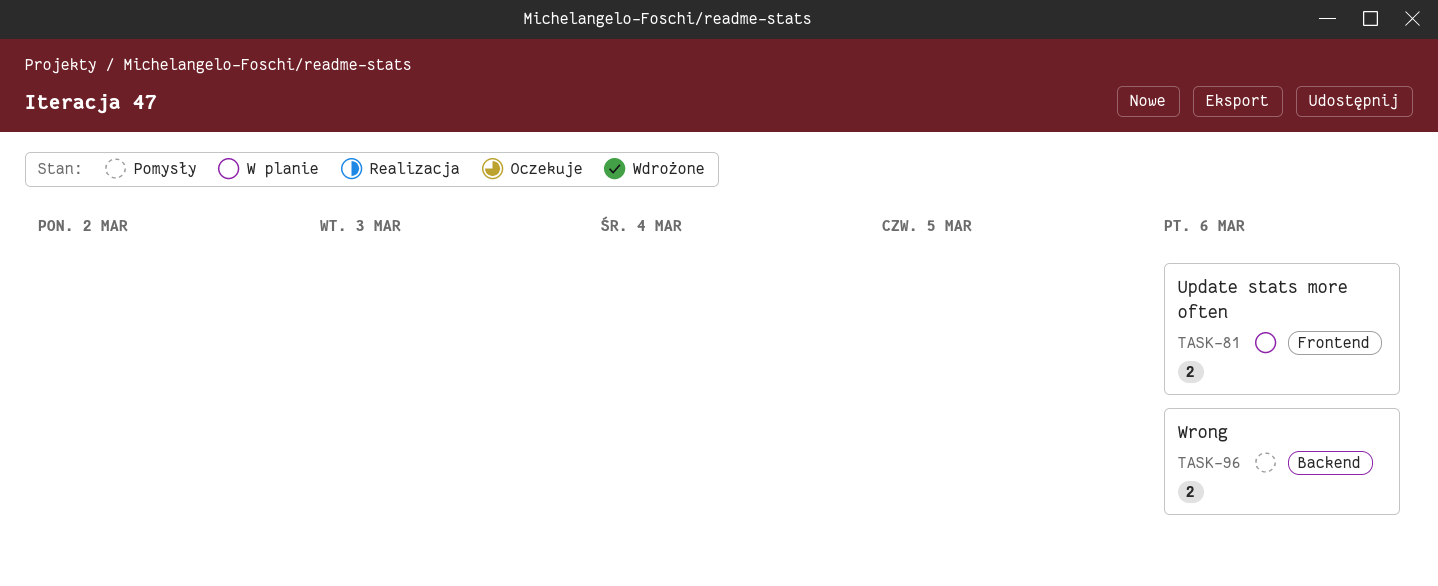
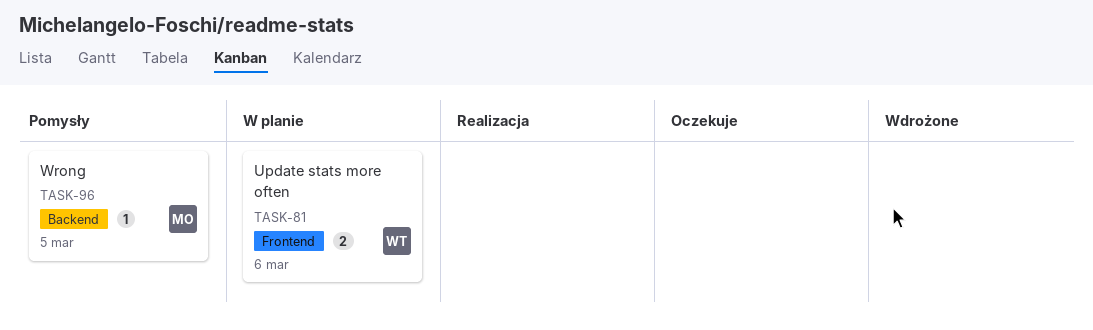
TASK-96, estimate: 2 -> 1
TASK-96, due: Mar 6 -> Mar 5

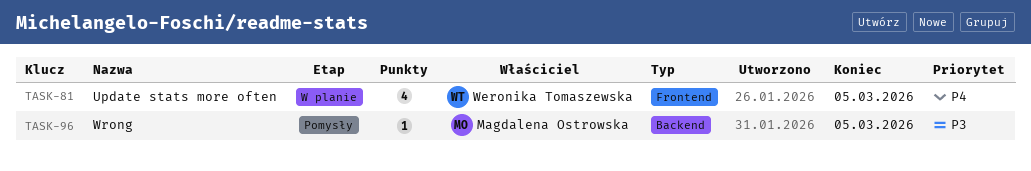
TASK-81, estimate: 2 -> 4
TASK-81, due: Mar 6 -> Mar 5

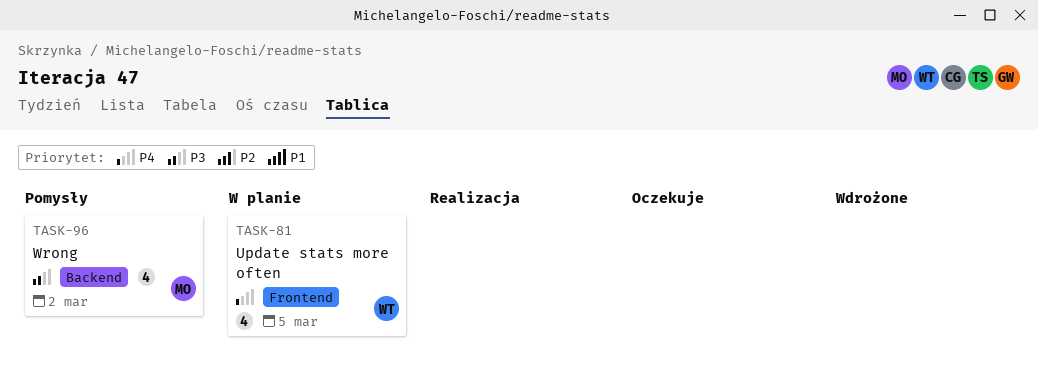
TASK-96, estimate: 1 -> 4
TASK-96, due: Mar 5 -> Mar 2

